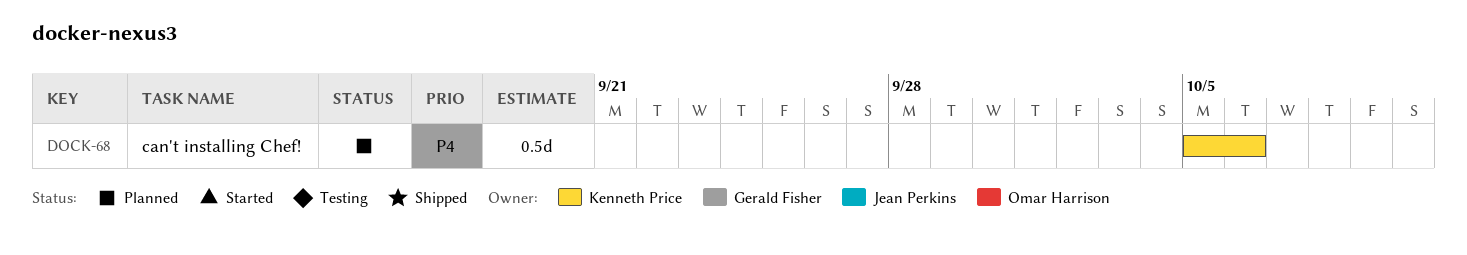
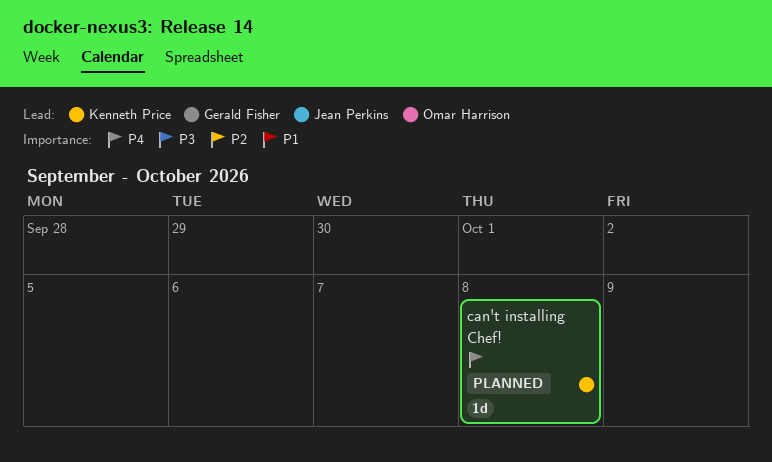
can't installing Chef!, estimate: 0.5d -> 1d
can't installing Chef!, due: Oct 6 -> Oct 8

